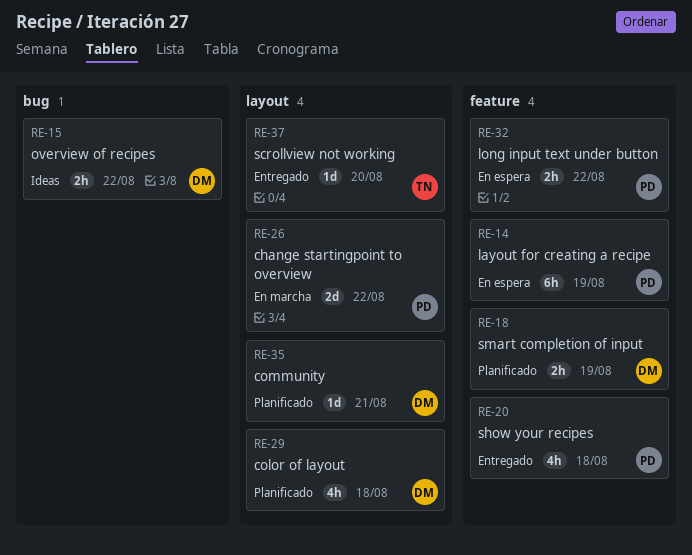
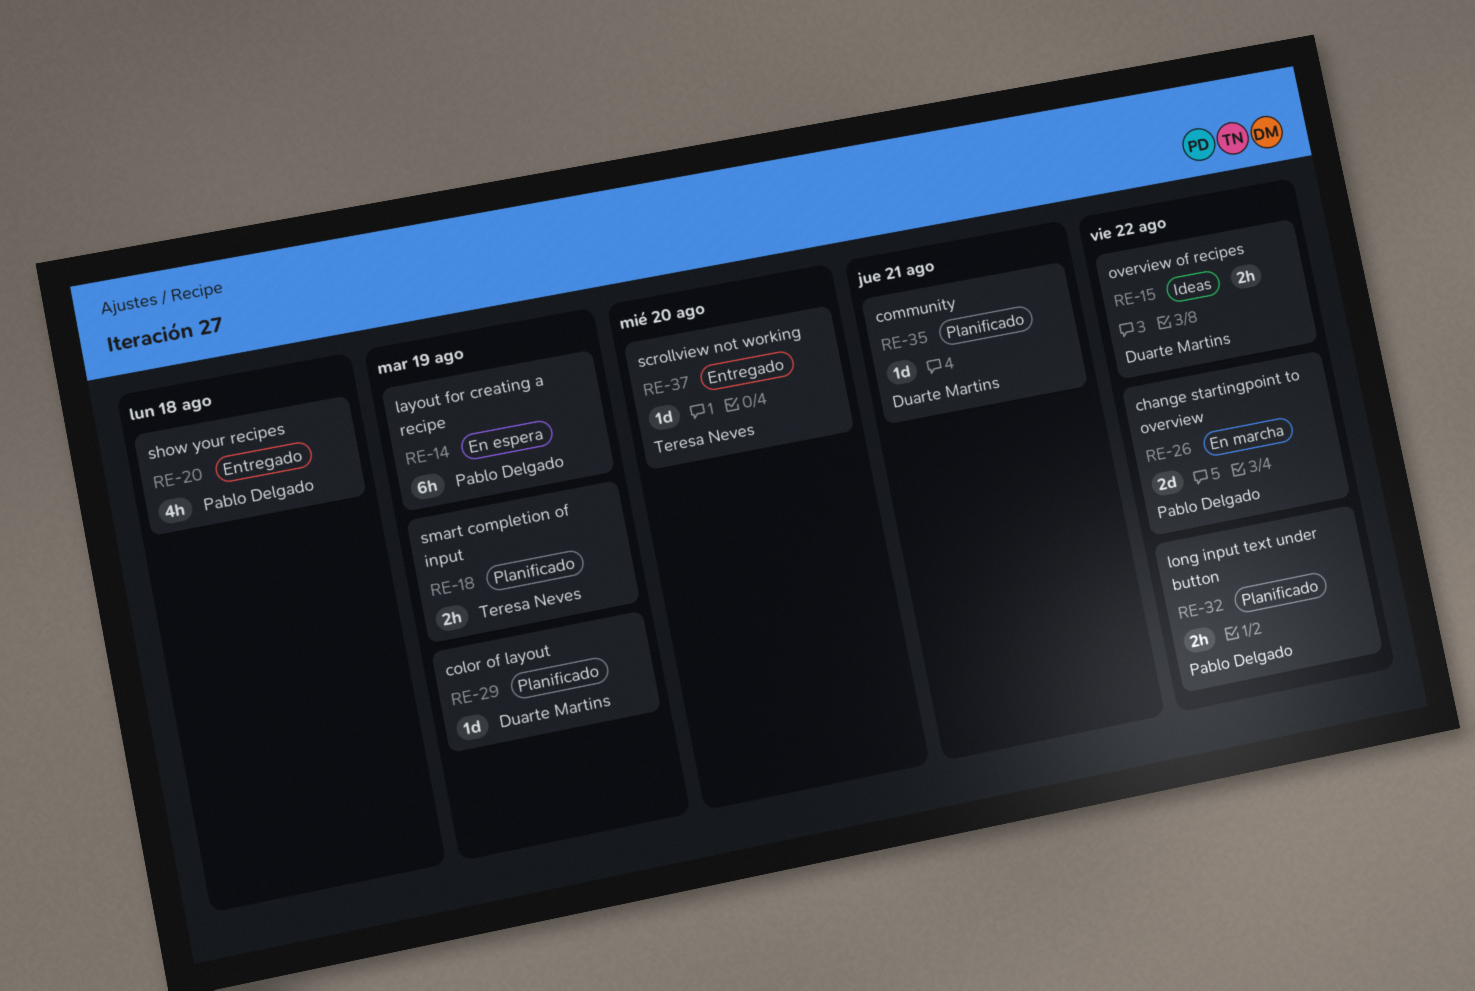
RE-18, owner: Duarte Martins -> Teresa Neves
RE-29, estimate: 4h -> 1d
RE-29, due: Aug 18 -> Aug 19
RE-32, status: En espera -> Planificado

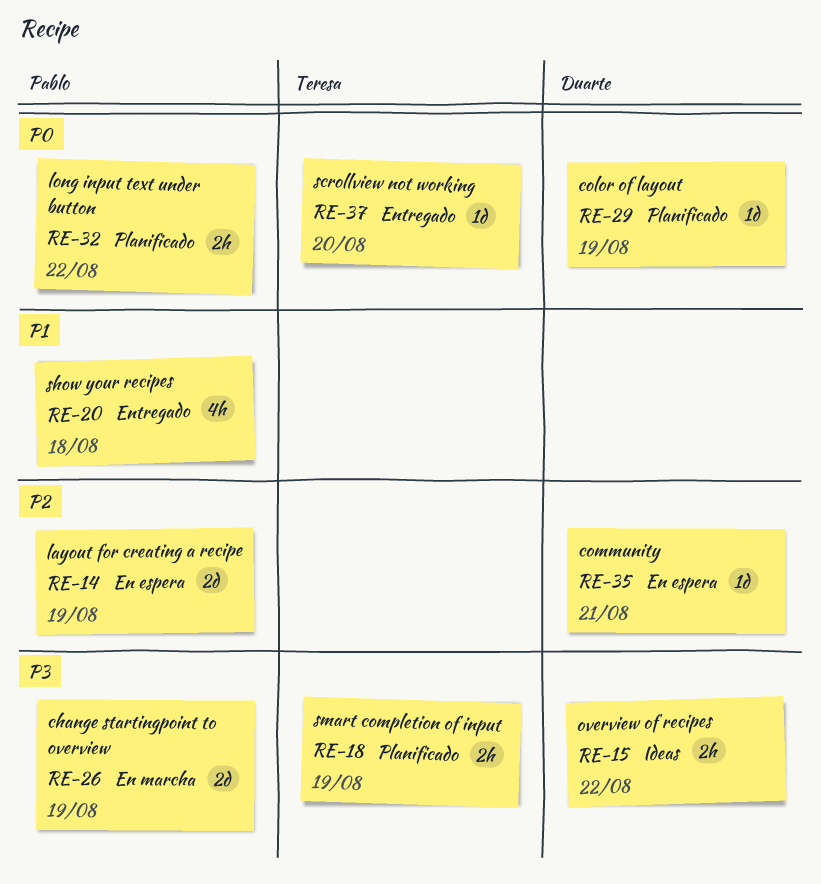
RE-14, estimate: 6h -> 2d
RE-26, due: Aug 22 -> Aug 19
RE-35, status: Planificado -> En espera

